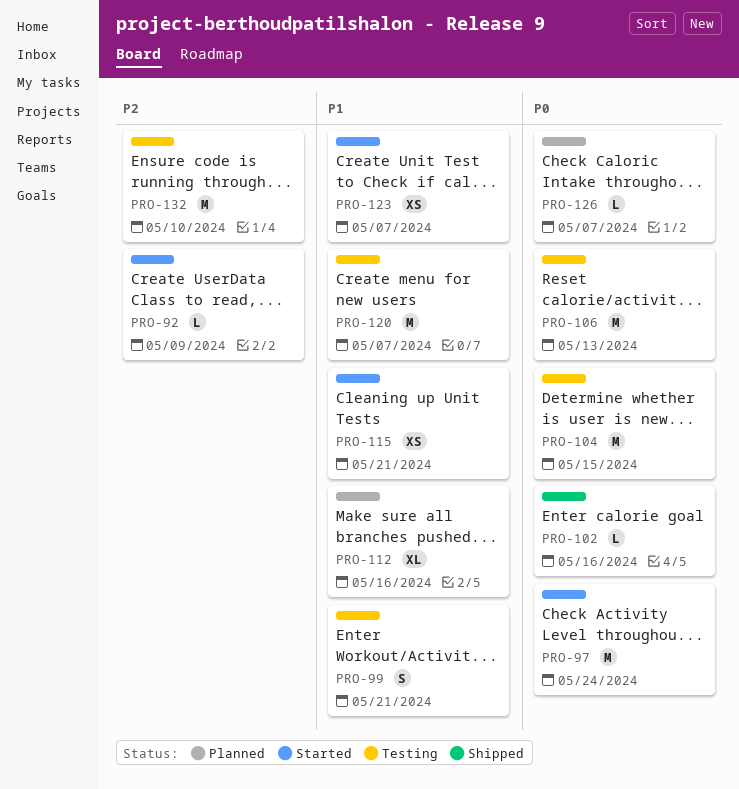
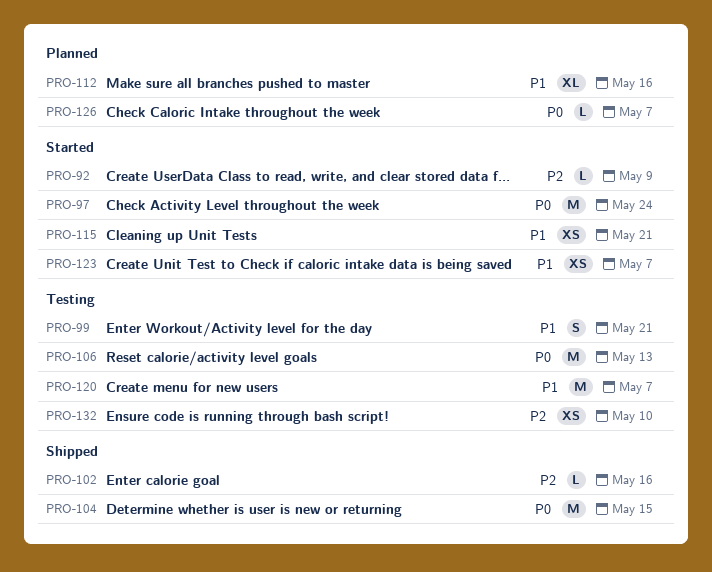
PRO-102, priority: P0 -> P2
PRO-104, status: Testing -> Shipped
PRO-132, estimate: M -> XS

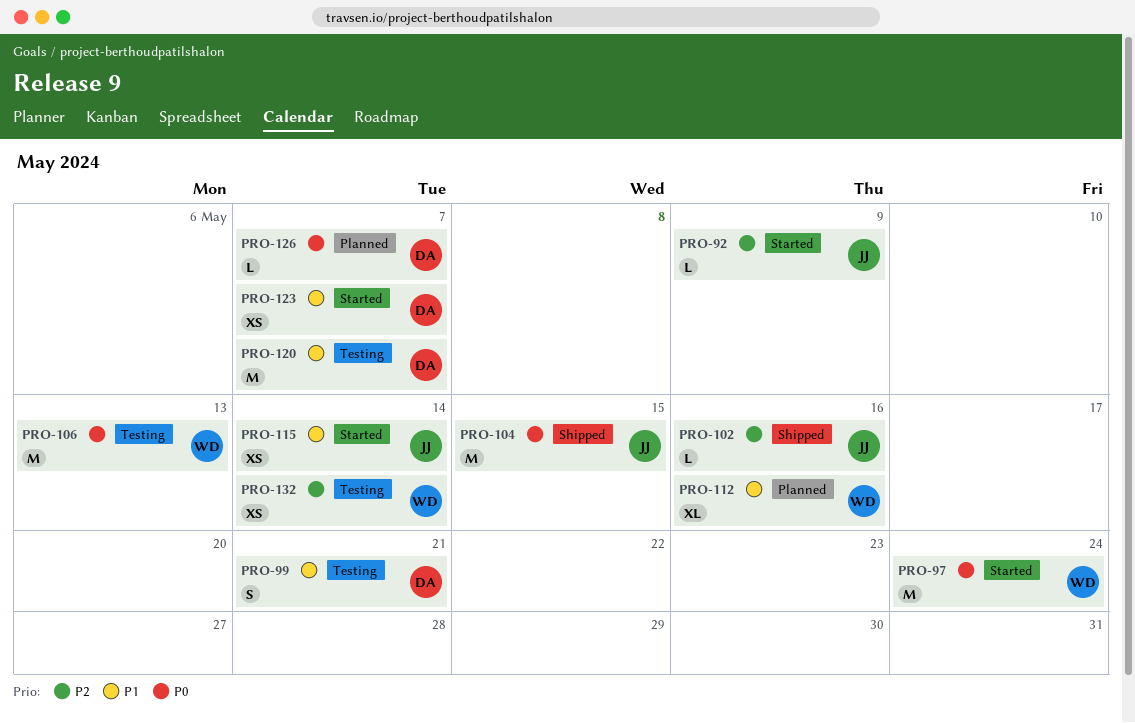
PRO-115, due: May 21 -> May 14
PRO-132, due: May 10 -> May 14

